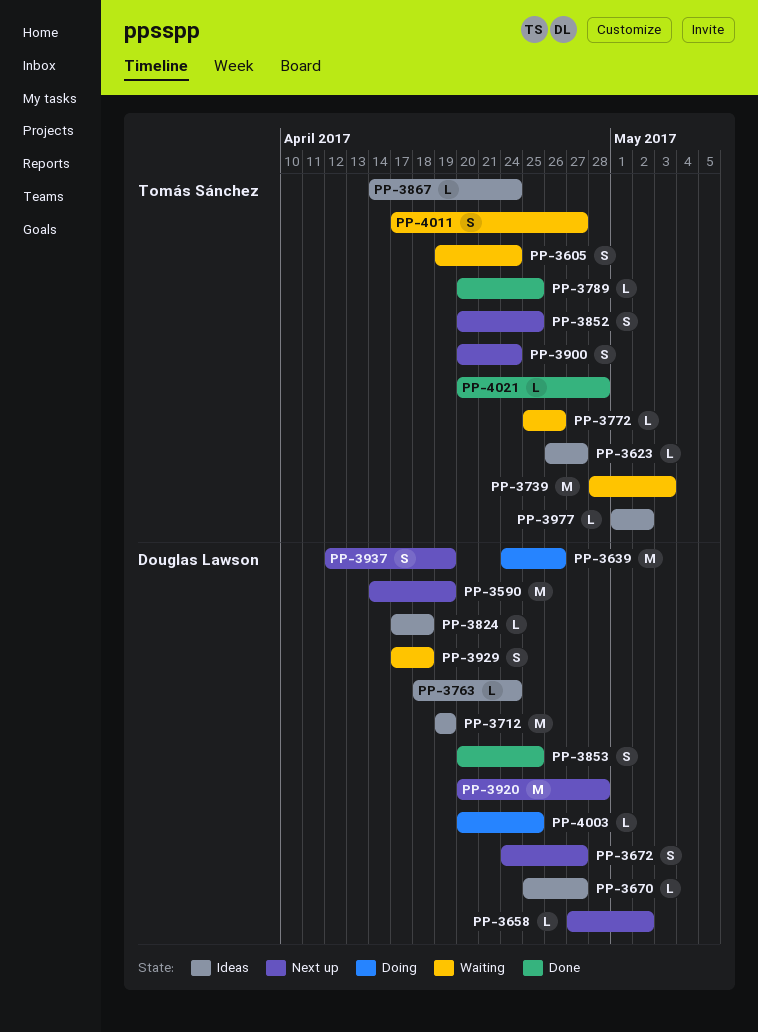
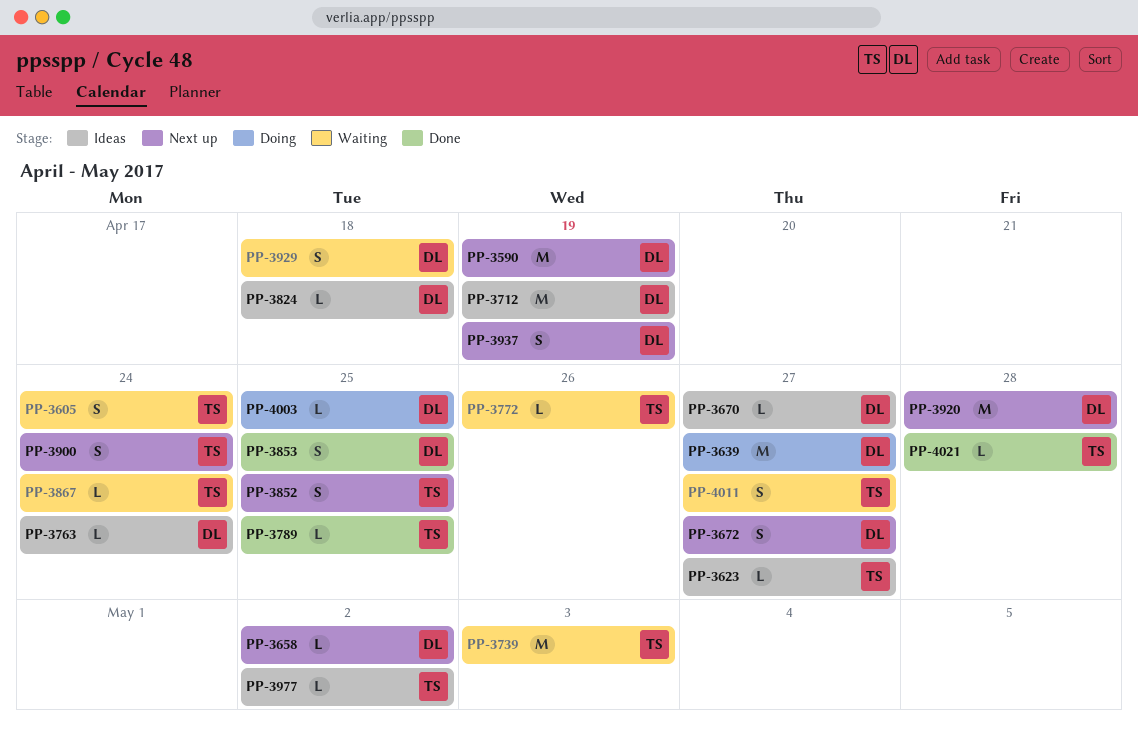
PP-3639, due: Apr 26 -> Apr 27
PP-3867, status: Ideas -> Waiting

